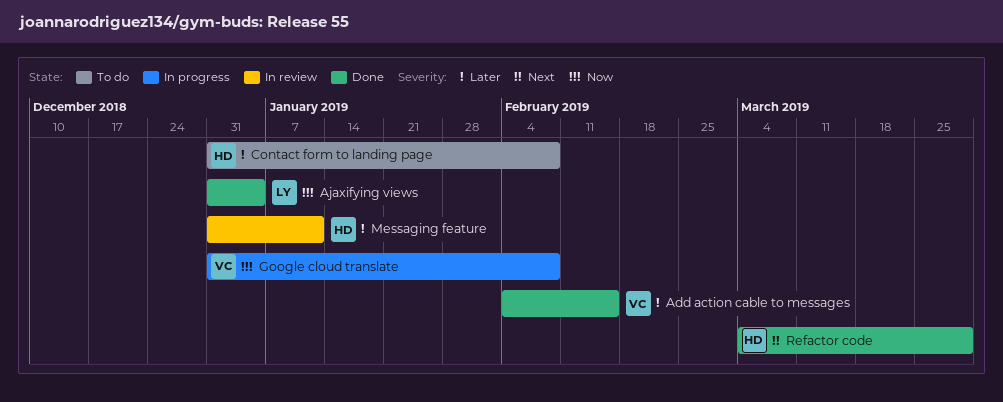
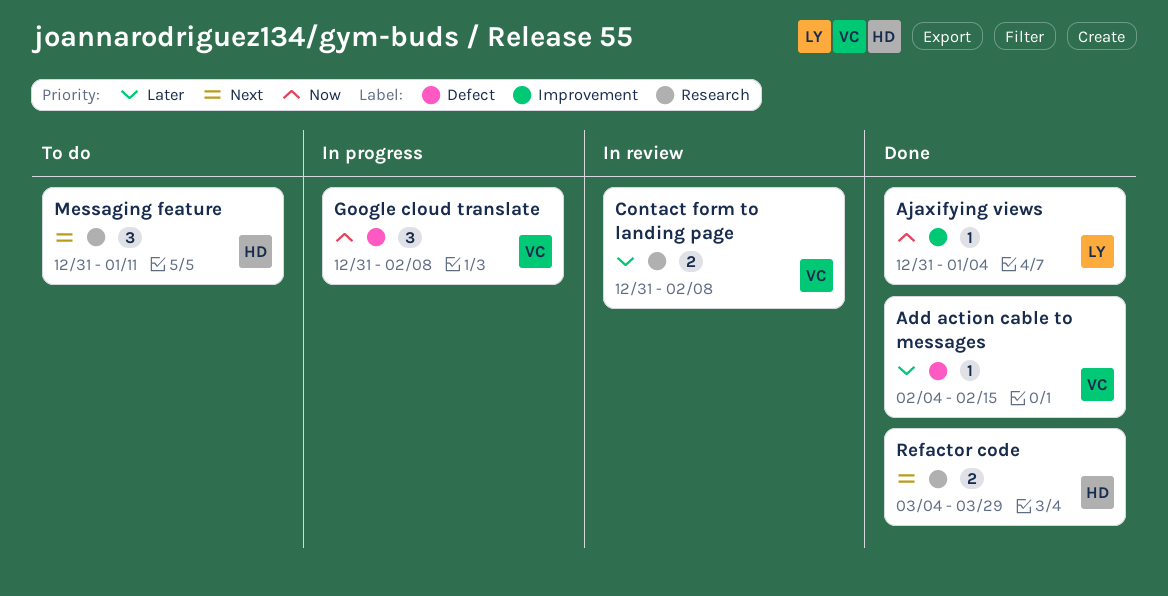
Contact form to landing page, status: To do -> In review
Contact form to landing page, owner: HD -> VC
Messaging feature, status: In review -> To do
Messaging feature, priority: Later -> Next

